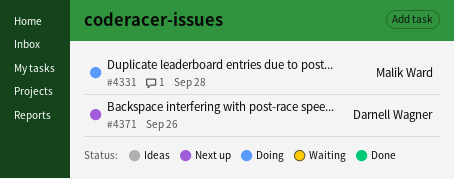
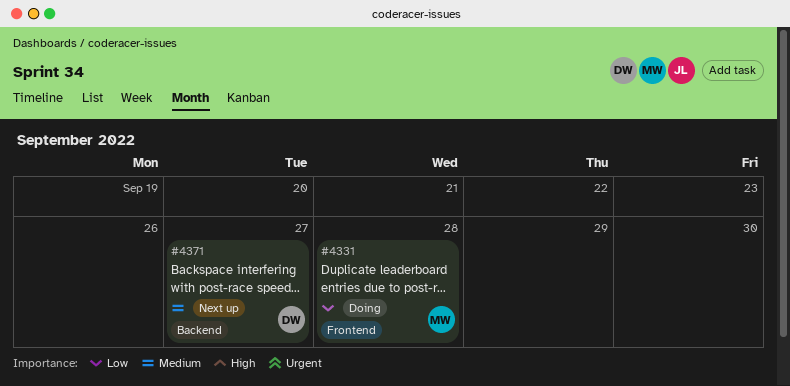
#4371, due: Sep 26 -> Sep 27

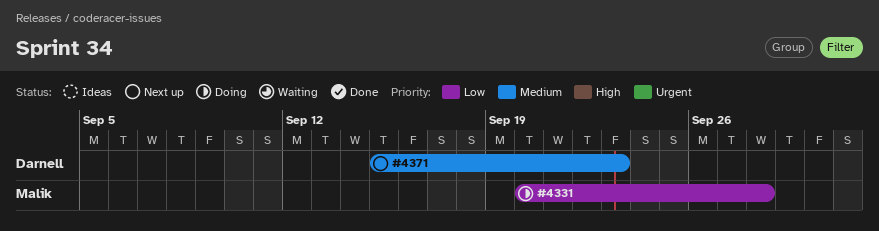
#4371, due: Sep 27 -> Sep 23

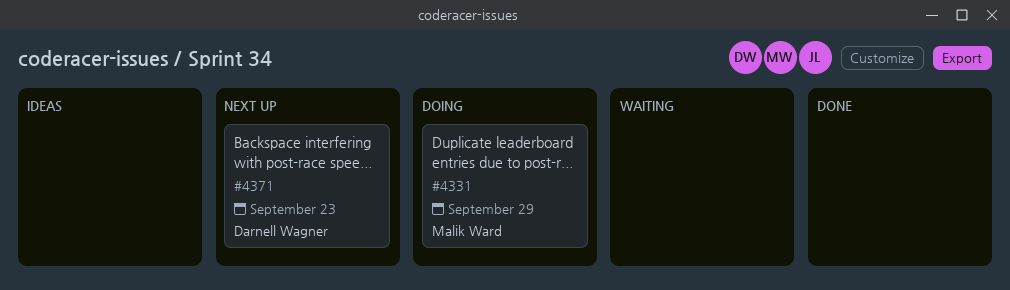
#4331, due: Sep 28 -> Sep 29

